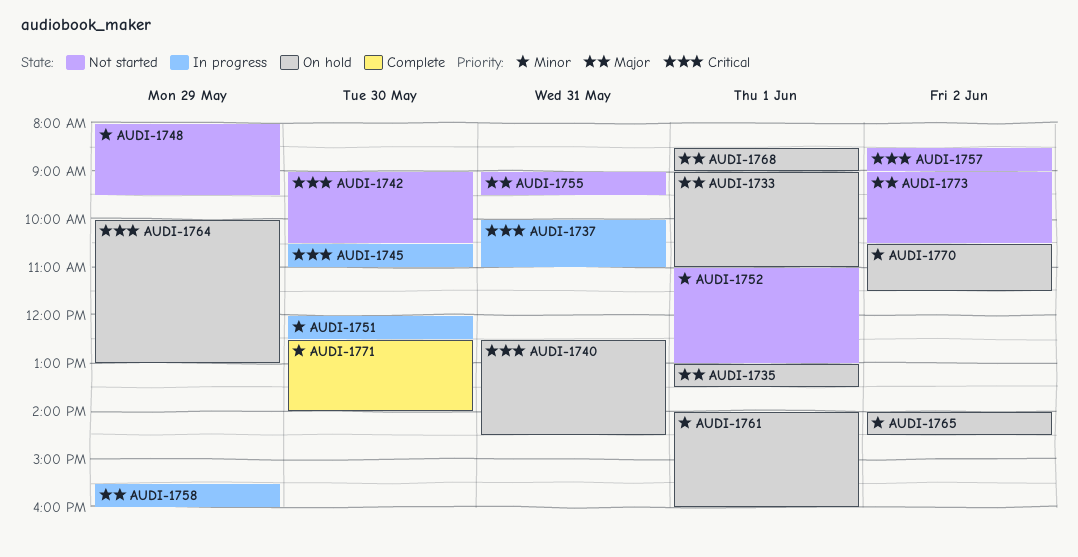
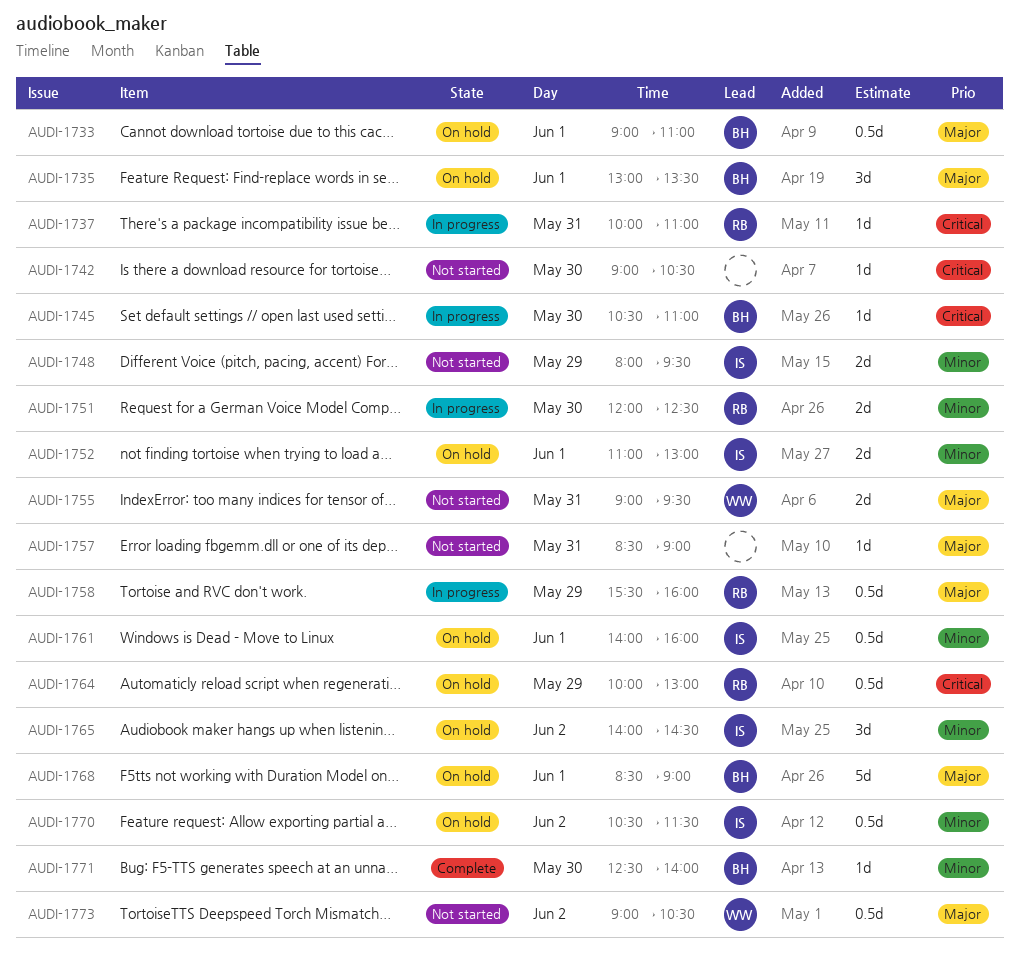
AUDI-1740: present -> none
AUDI-1752, status: Not started -> On hold
AUDI-1757, priority: Critical -> Major
AUDI-1757, day: Jun 2 -> May 31

